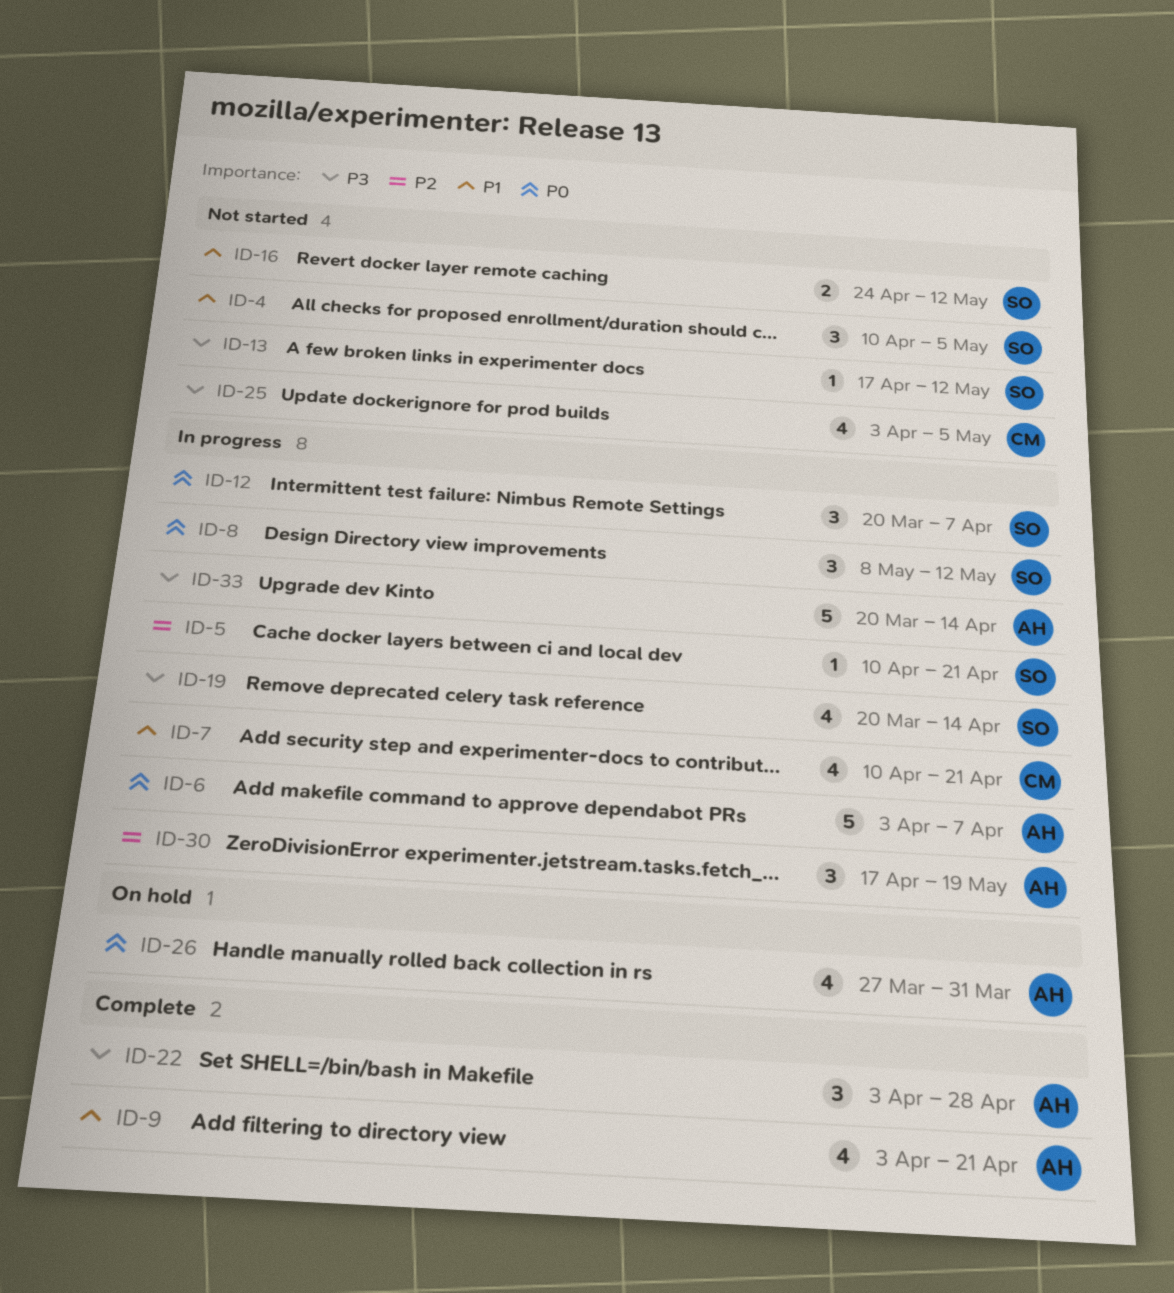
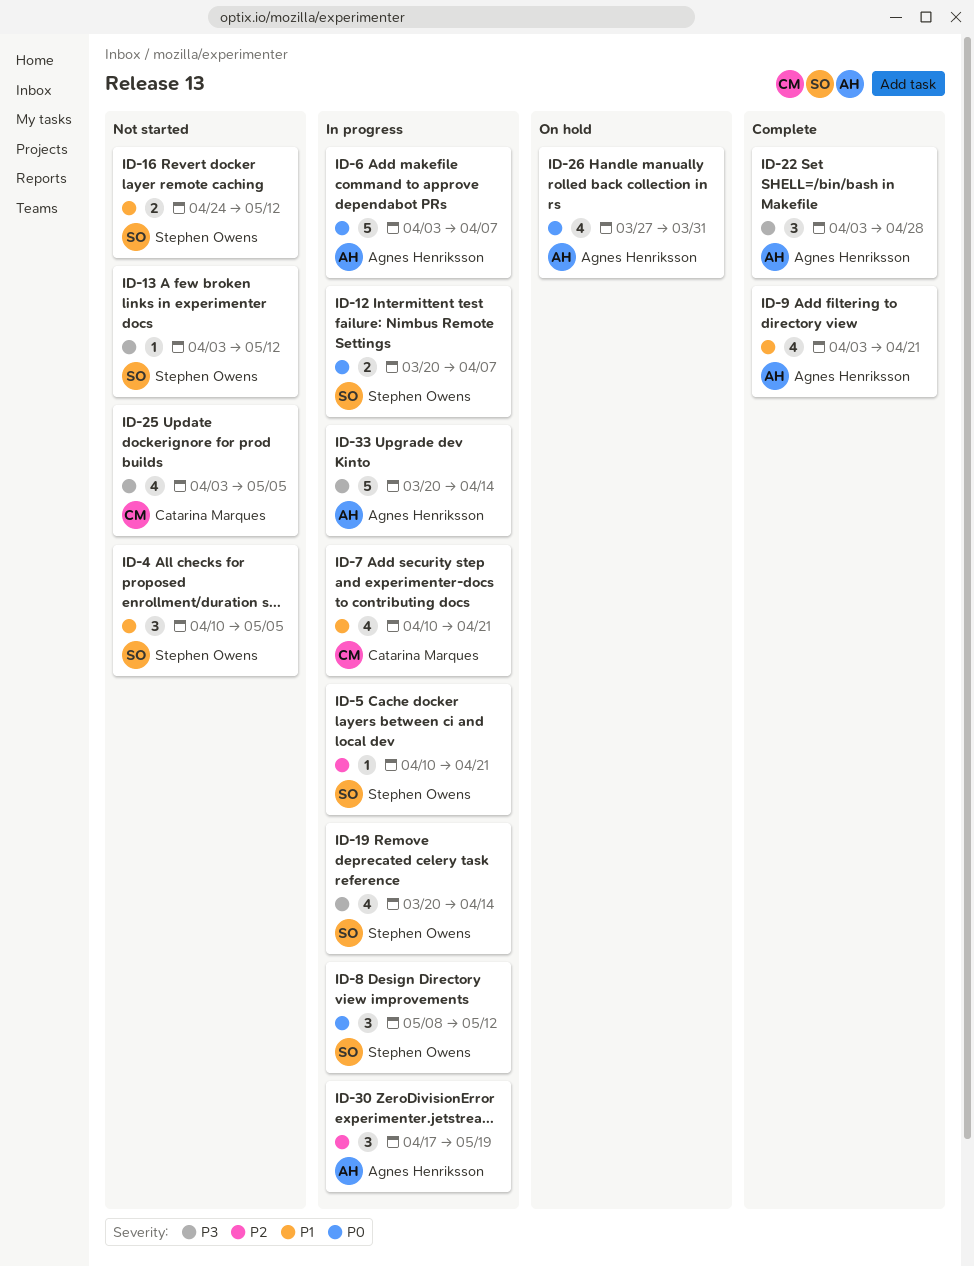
ID-12, estimate: 3 -> 2
ID-13, start: Apr 17 -> Apr 3

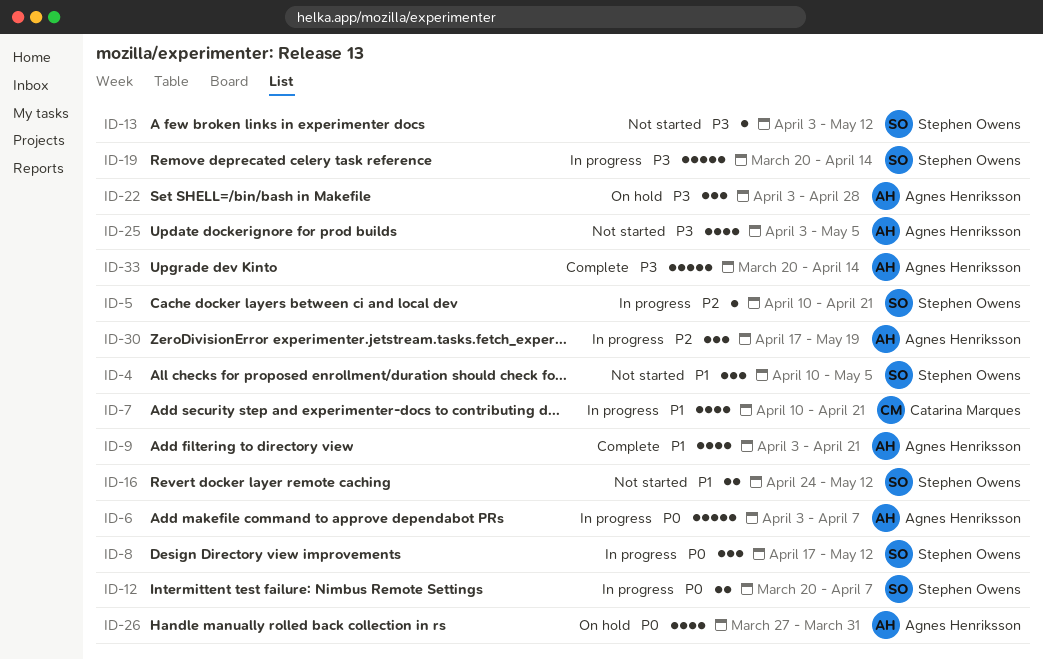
ID-8, start: May 8 -> Apr 17
ID-19, estimate: 4 -> 5
ID-22, status: Complete -> On hold
ID-25, owner: Catarina Marques -> Agnes Henriksson
ID-33, status: In progress -> Complete

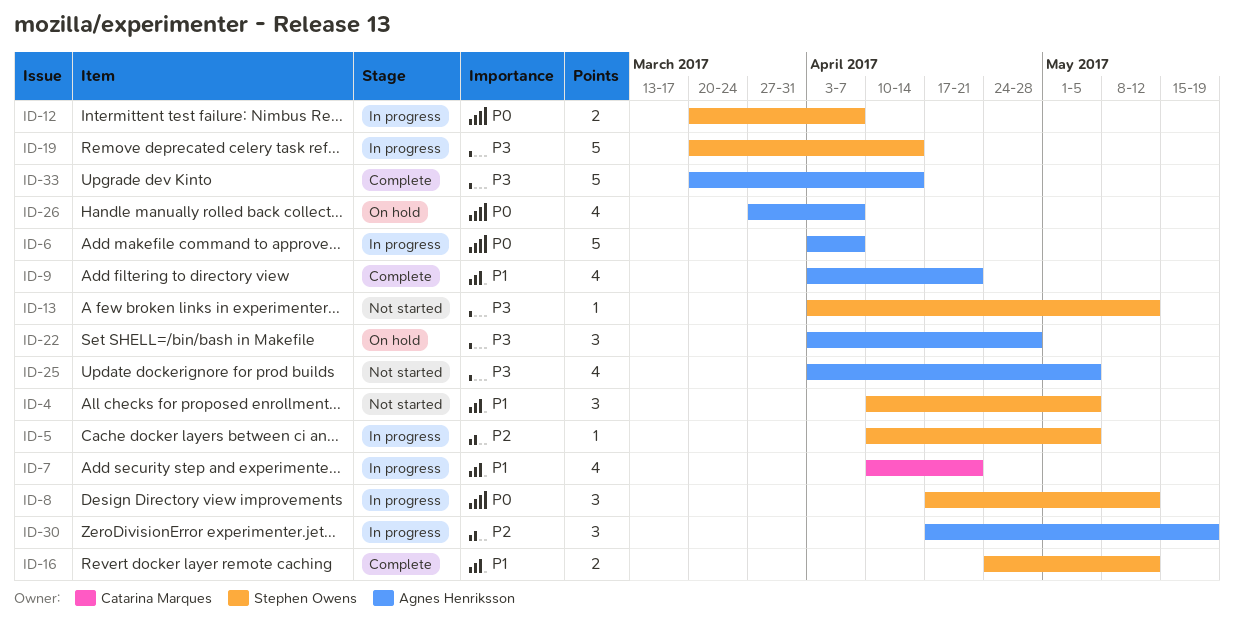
ID-5, due: Apr 21 -> May 5
ID-16, status: Not started -> Complete
ID-26, due: Mar 31 -> Apr 7

